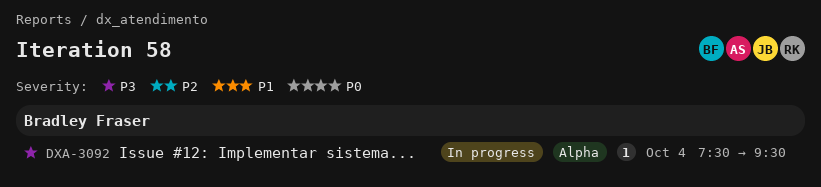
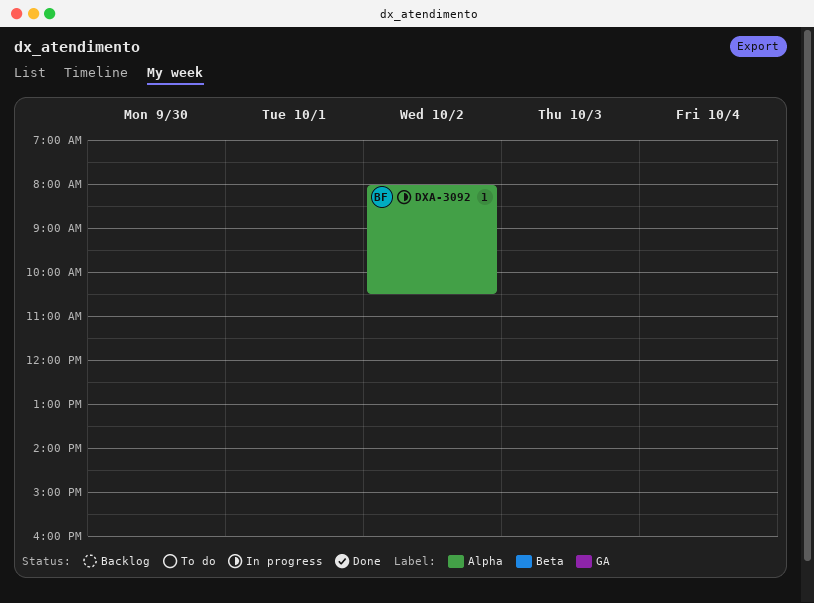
DXA-3092, day: Oct 4 -> Oct 2
DXA-3092, begins: 07:30 -> 08:00
DXA-3092, ends: 09:30 -> 10:30

